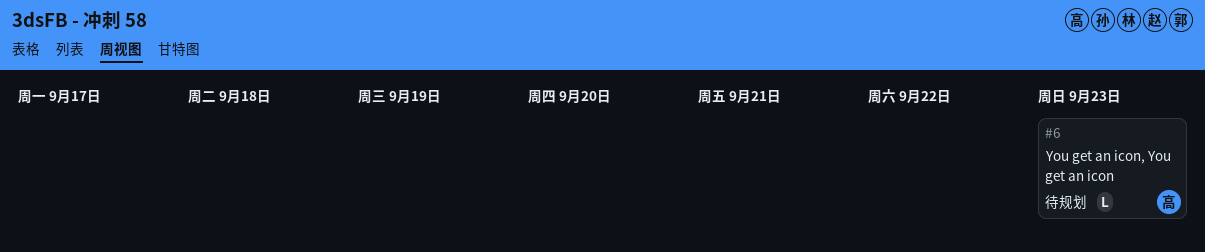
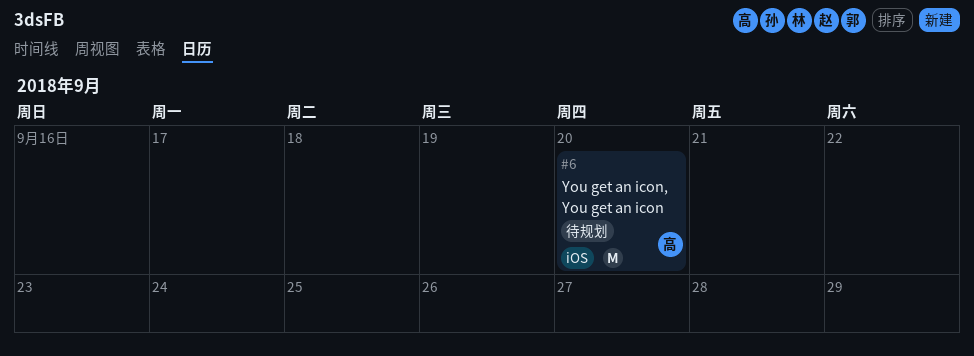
#6, estimate: L -> M
#6, due: Sep 23 -> Sep 20

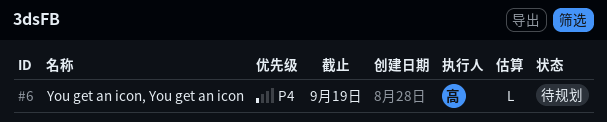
#6, estimate: M -> L
#6, due: Sep 20 -> Sep 19

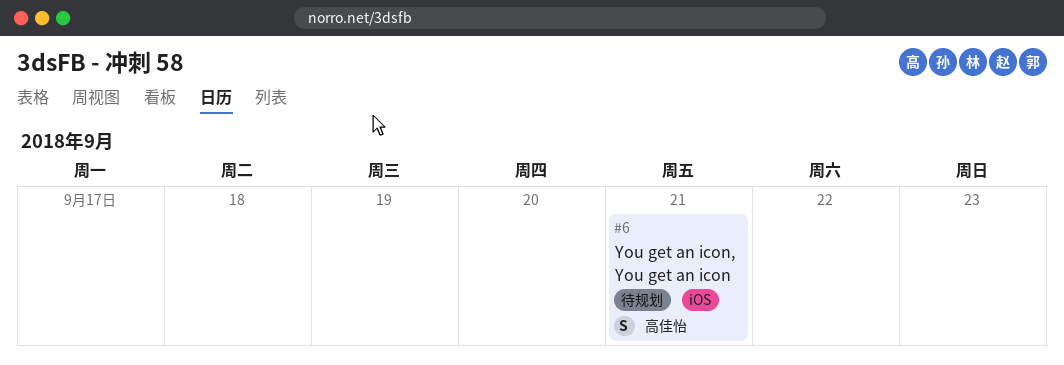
#6, estimate: L -> S
#6, due: Sep 19 -> Sep 21

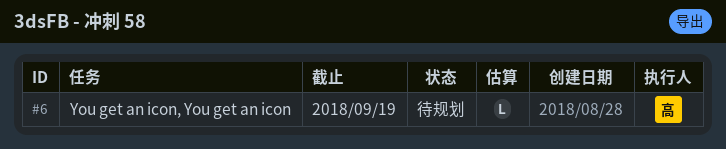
#6, estimate: S -> L
#6, due: Sep 21 -> Sep 19

